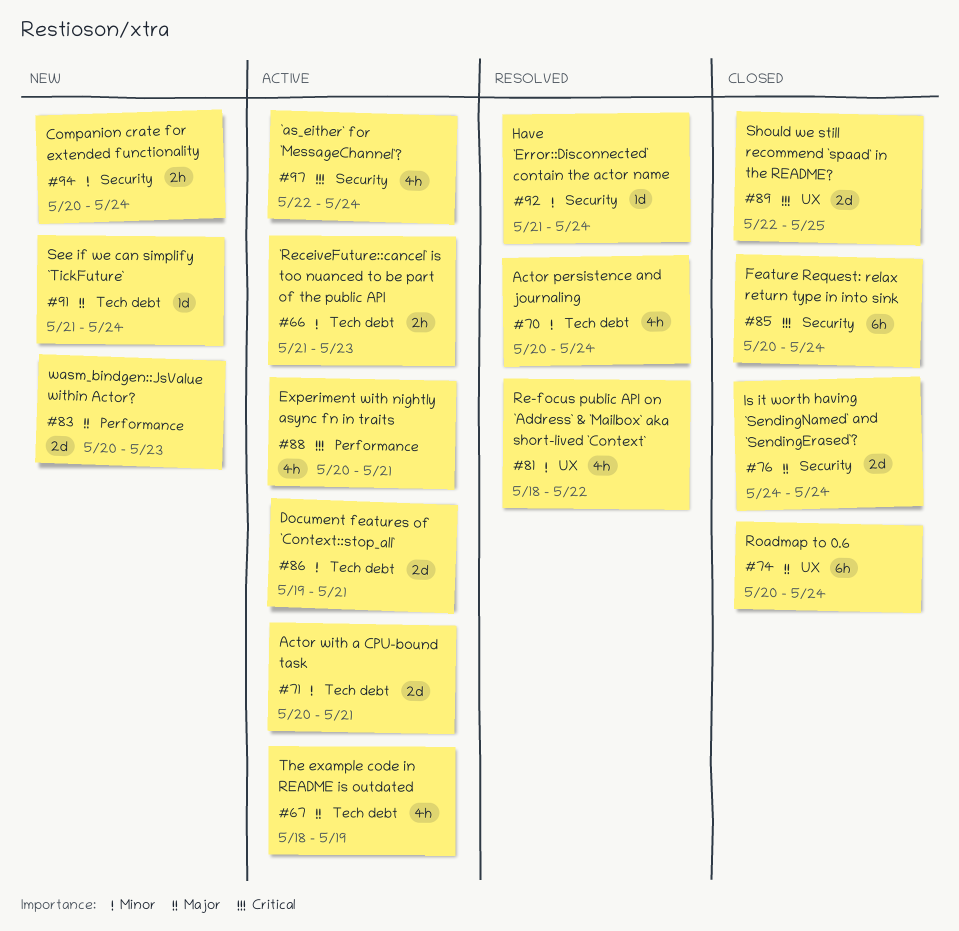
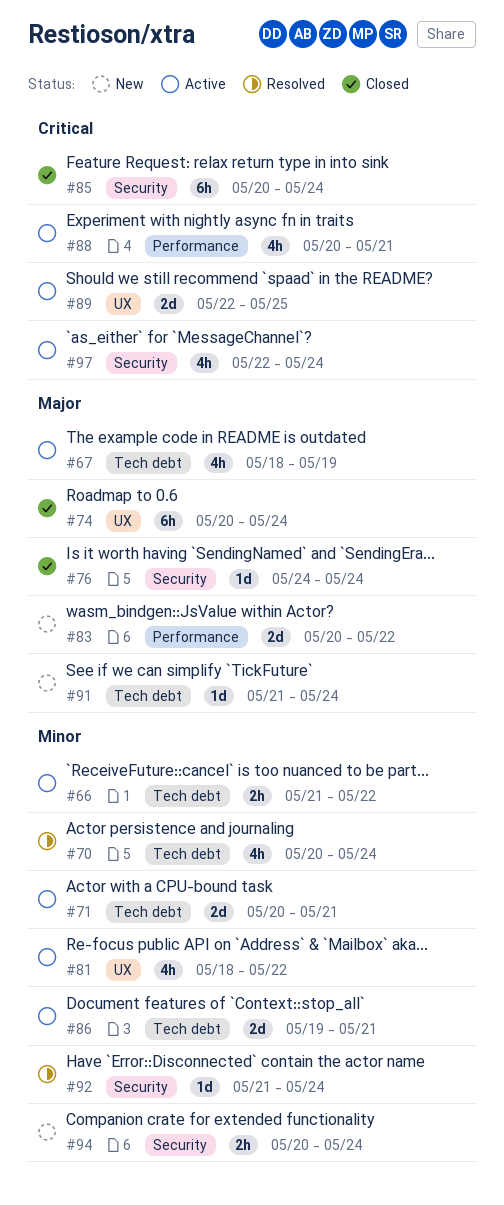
#66, due: May 23 -> May 22
#76, estimate: 2d -> 1d
#81, status: Resolved -> Active
#83, due: May 23 -> May 22
#89, status: Closed -> Active

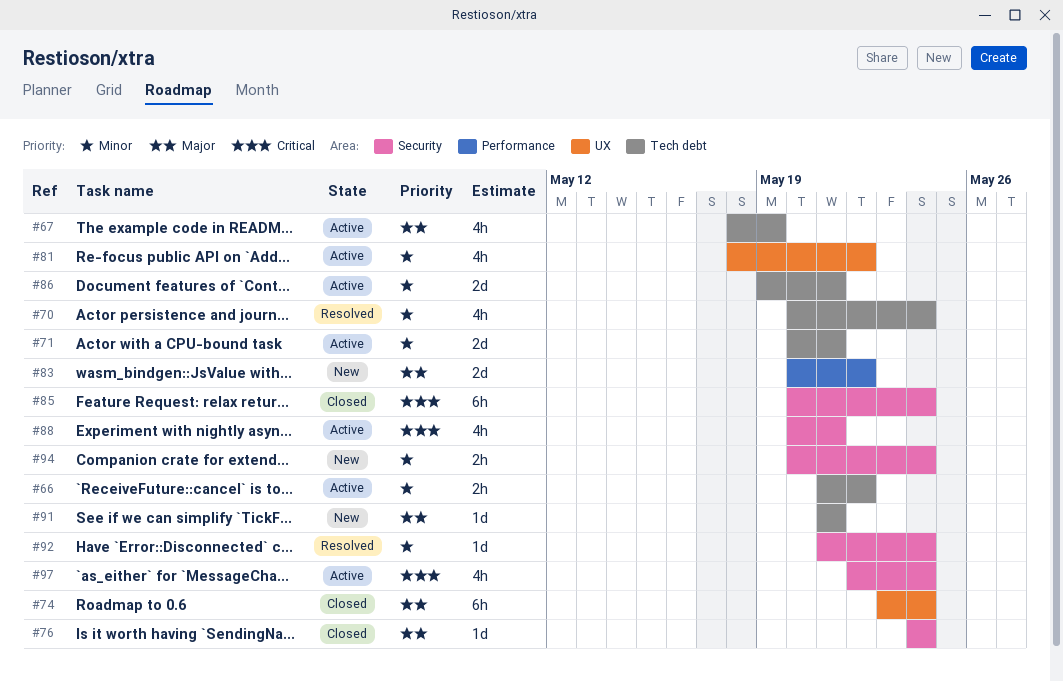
#74, start: May 20 -> May 23
#88, label: Performance -> Security
#89: present -> none
#91, due: May 24 -> May 21

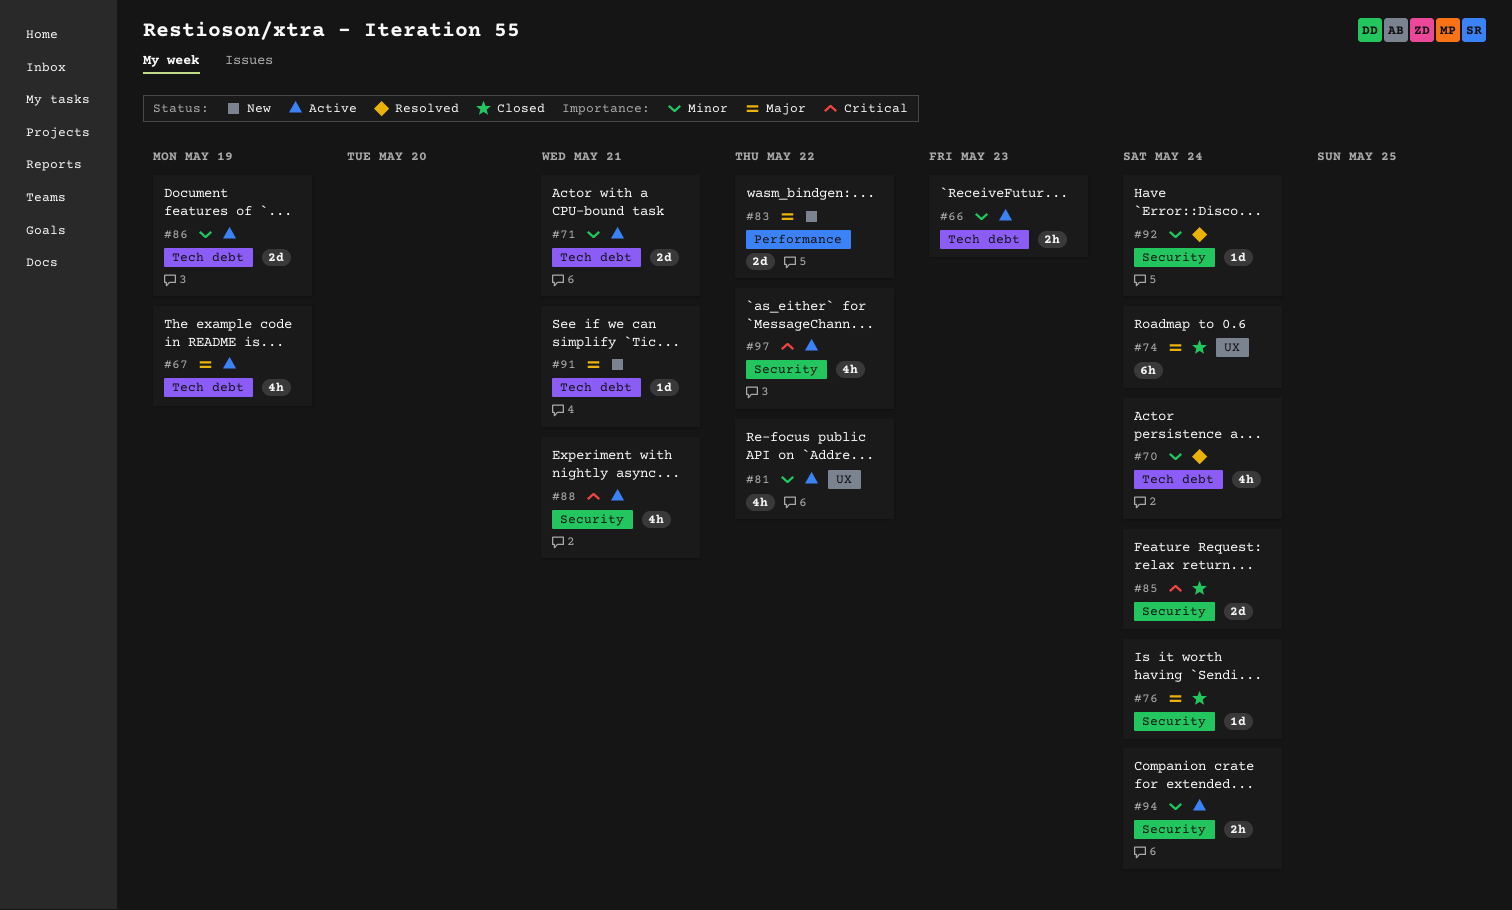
#66, due: May 22 -> May 23
#85, estimate: 6h -> 2d
#86, due: May 21 -> May 19
#94, status: New -> Active
#97, due: May 24 -> May 22

